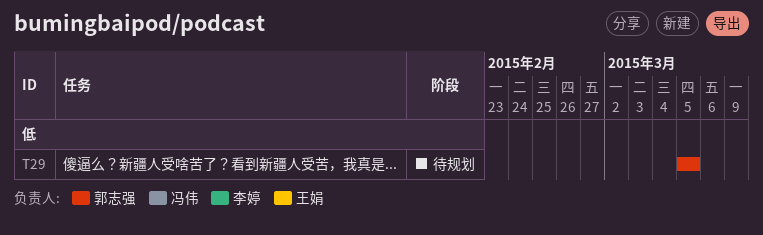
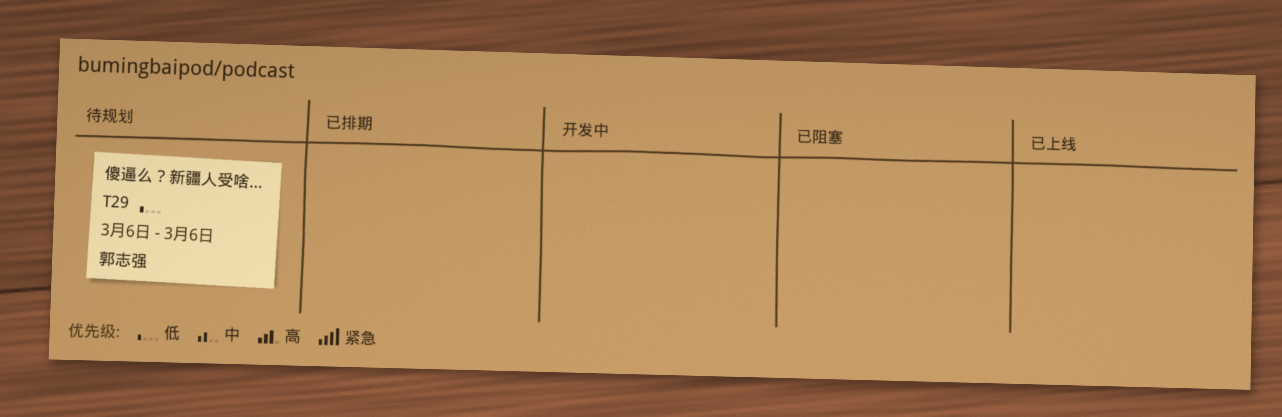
T29, start: Mar 5 -> Mar 6
T29, due: Mar 5 -> Mar 6

